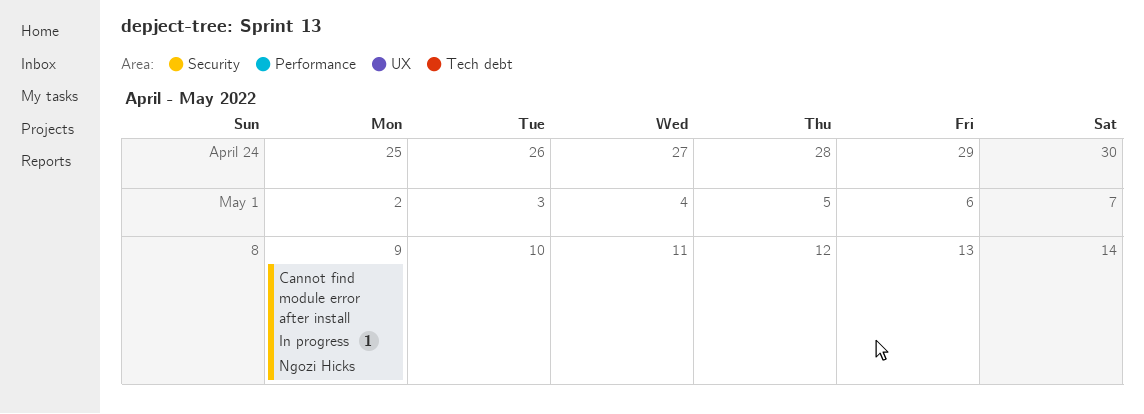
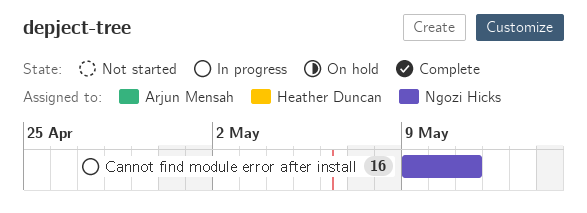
Cannot find module error after install, estimate: 1 -> 16
Cannot find module error after install, due: May 9 -> May 11

